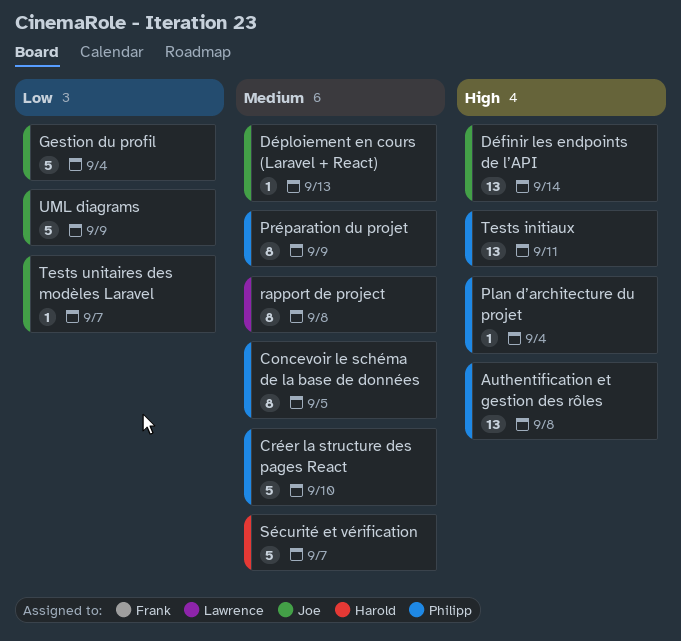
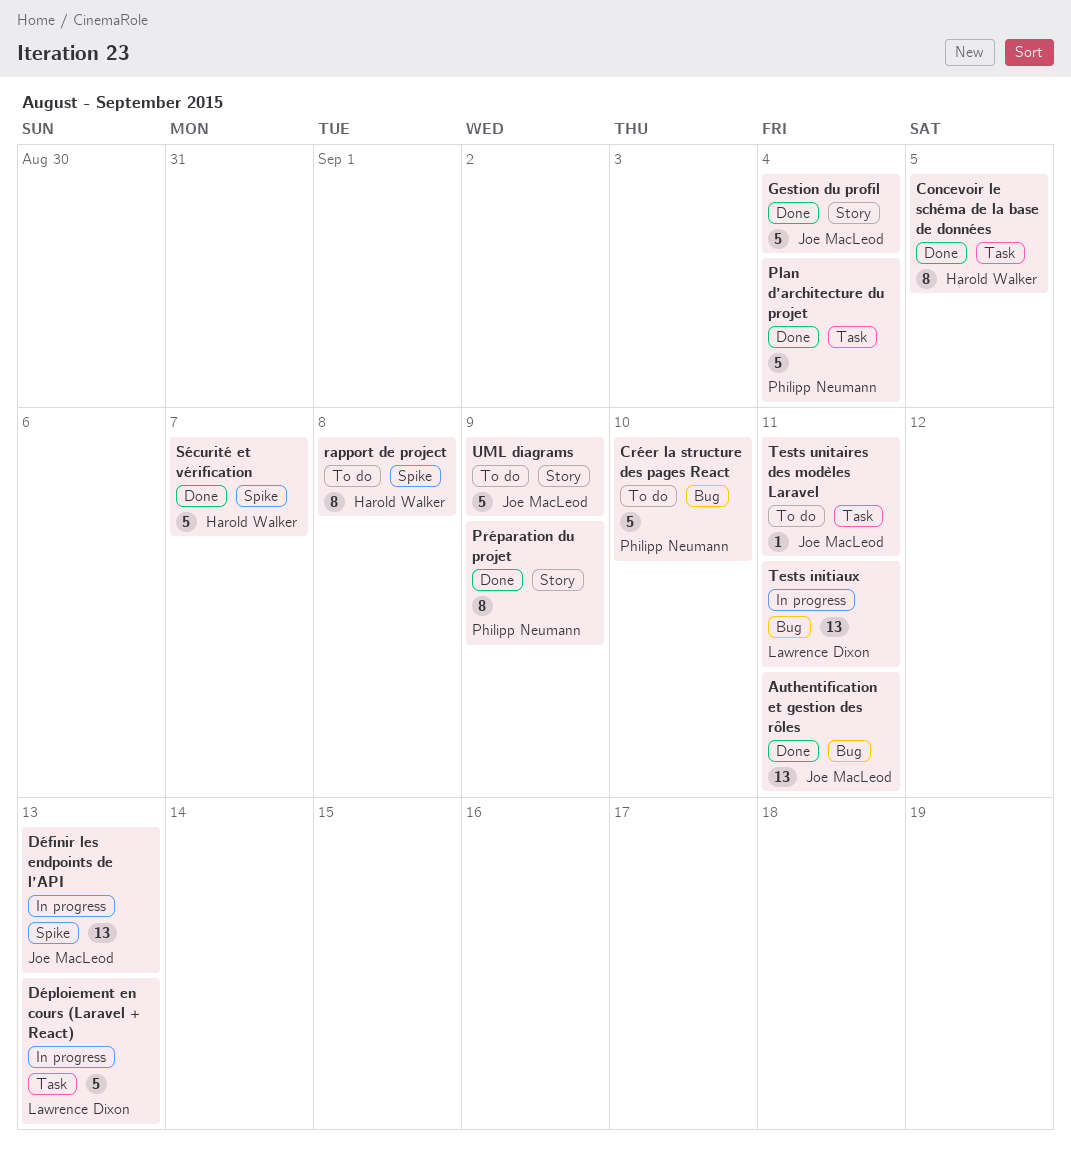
Authentification et gestion des rôles, owner: Philipp Neumann -> Joe MacLeod
Authentification et gestion des rôles, due: Sep 8 -> Sep 11
Concevoir le schéma de la base de données, owner: Philipp Neumann -> Harold Walker
Définir les endpoints de l’API, due: Sep 14 -> Sep 13
Déploiement en cours (Laravel + React), owner: Joe MacLeod -> Lawrence Dixon
Déploiement en cours (Laravel + React), estimate: 1 -> 5
Plan d’architecture du projet, estimate: 1 -> 5
rapport de project, owner: Lawrence Dixon -> Harold Walker
Tests initiaux, owner: Philipp Neumann -> Lawrence Dixon
Tests unitaires des modèles Laravel, due: Sep 7 -> Sep 11

